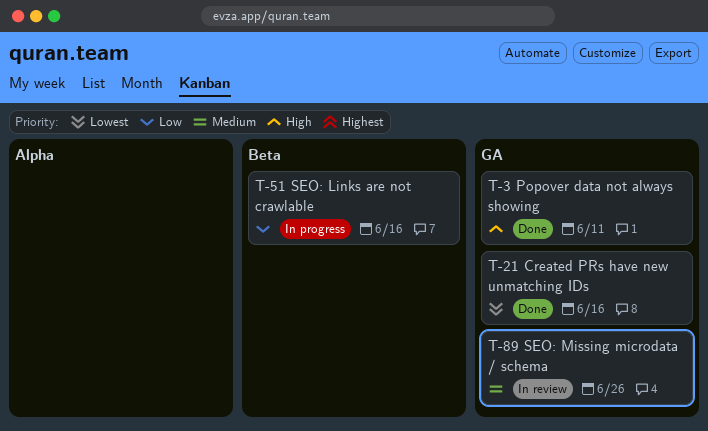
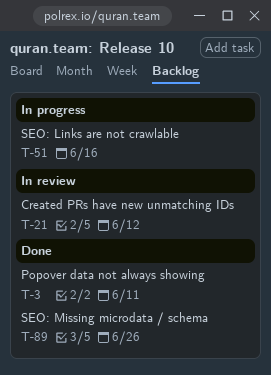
T-21, status: Done -> In review
T-21, due: Jun 16 -> Jun 12
T-89, status: In review -> Done

